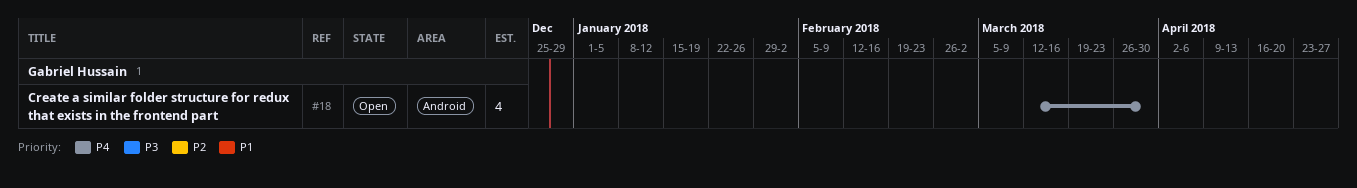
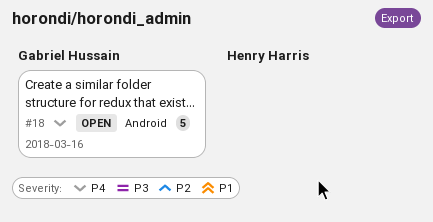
#18, estimate: 4 -> 5
#18, due: Mar 30 -> Mar 16

